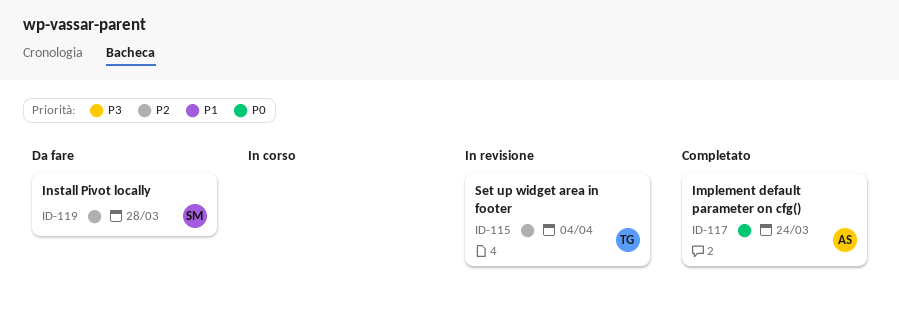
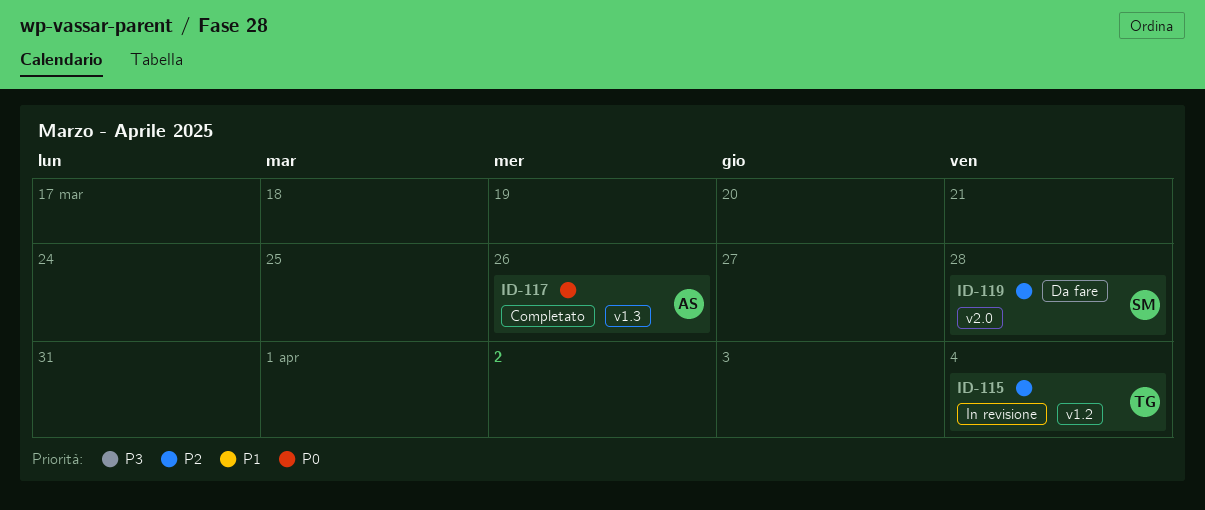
ID-117, due: Mar 24 -> Mar 26

